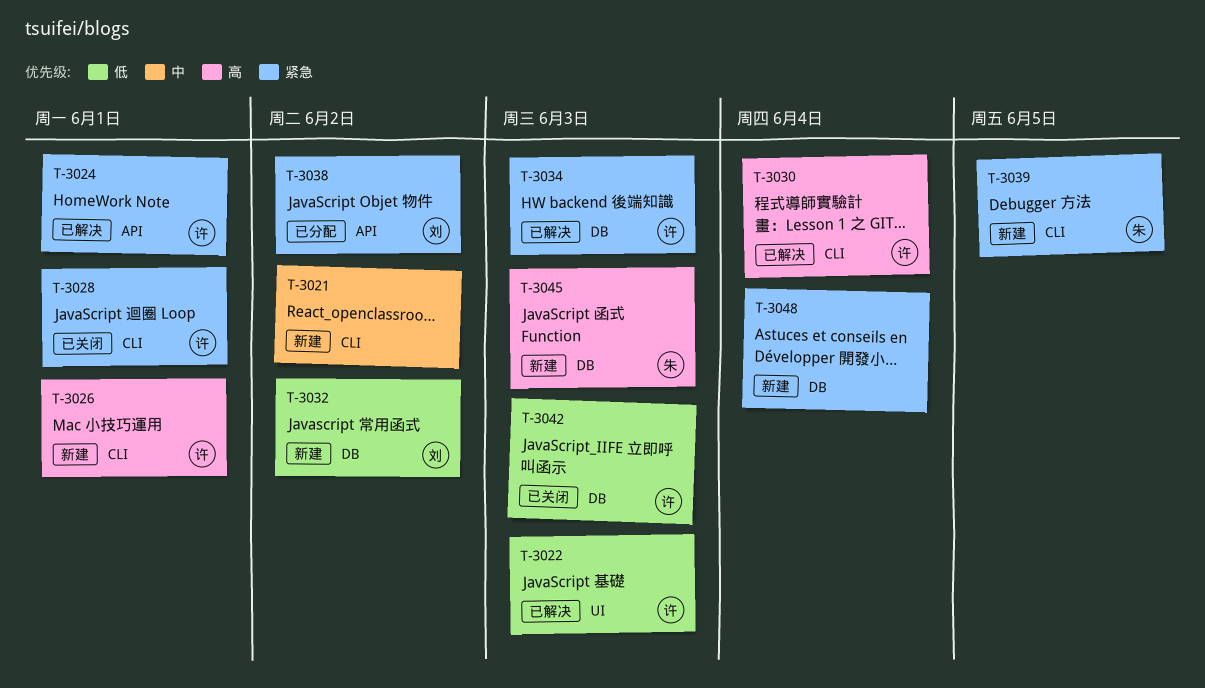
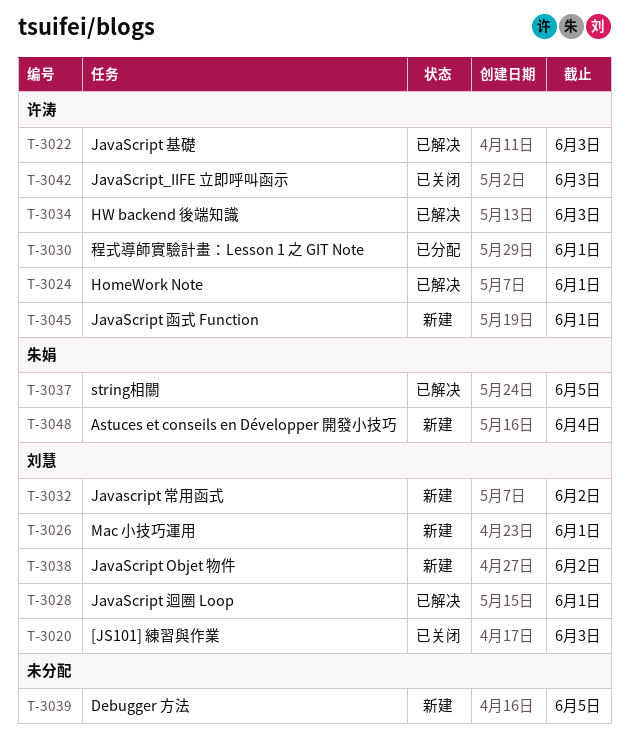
T-3020: none -> present
T-3021: present -> none
T-3026, owner: 许涛 -> 刘慧
T-3028, status: 已关闭 -> 已解决
T-3028, owner: 许涛 -> 刘慧
T-3030, status: 已解决 -> 已分配
T-3030, due: Jun 4 -> Jun 1
T-3037: none -> present
T-3038, status: 已分配 -> 新建
T-3039, owner: 朱娟 -> none
T-3045, owner: 朱娟 -> 许涛
T-3045, due: Jun 3 -> Jun 1
T-3048, owner: none -> 朱娟

